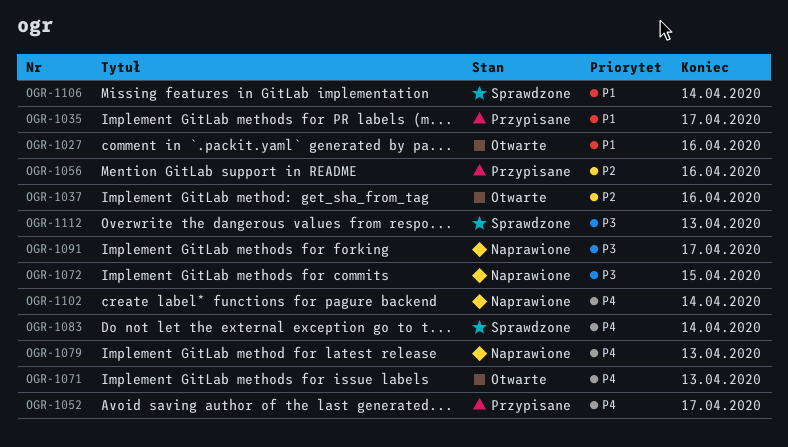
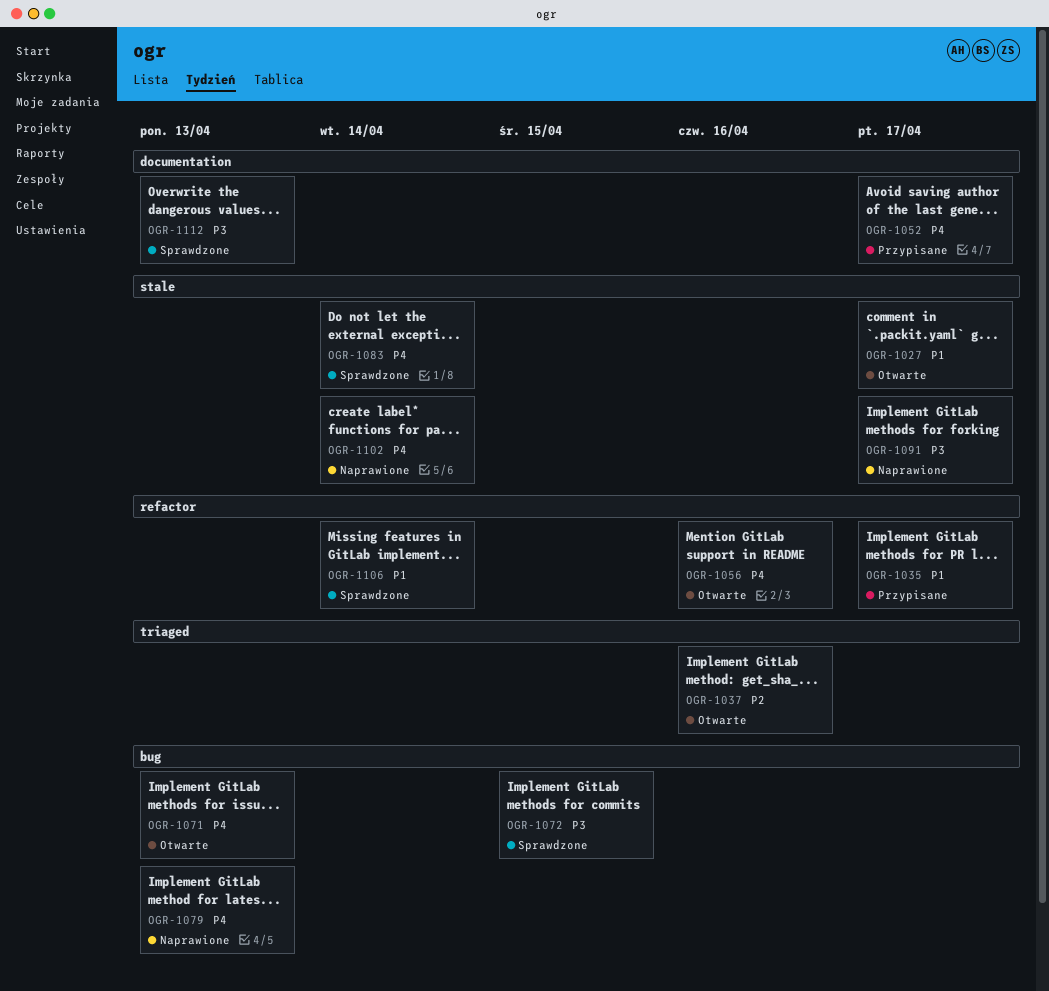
OGR-1027, due: Apr 16 -> Apr 17
OGR-1056, status: Przypisane -> Otwarte
OGR-1056, priority: P2 -> P4
OGR-1072, status: Naprawione -> Sprawdzone

